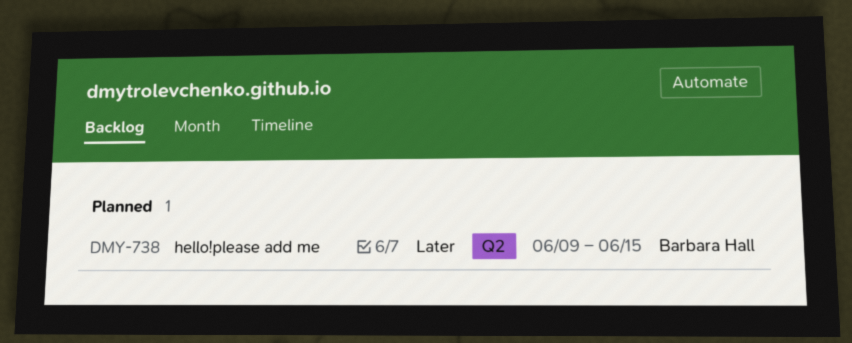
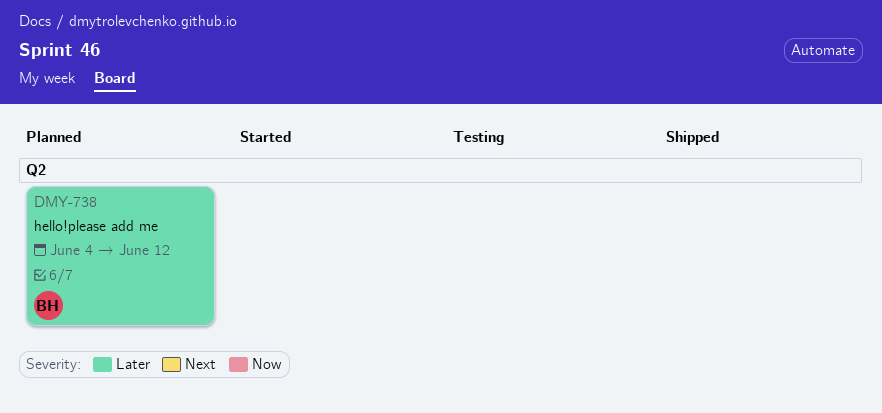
DMY-738, start: Jun 9 -> Jun 4
DMY-738, due: Jun 15 -> Jun 12

